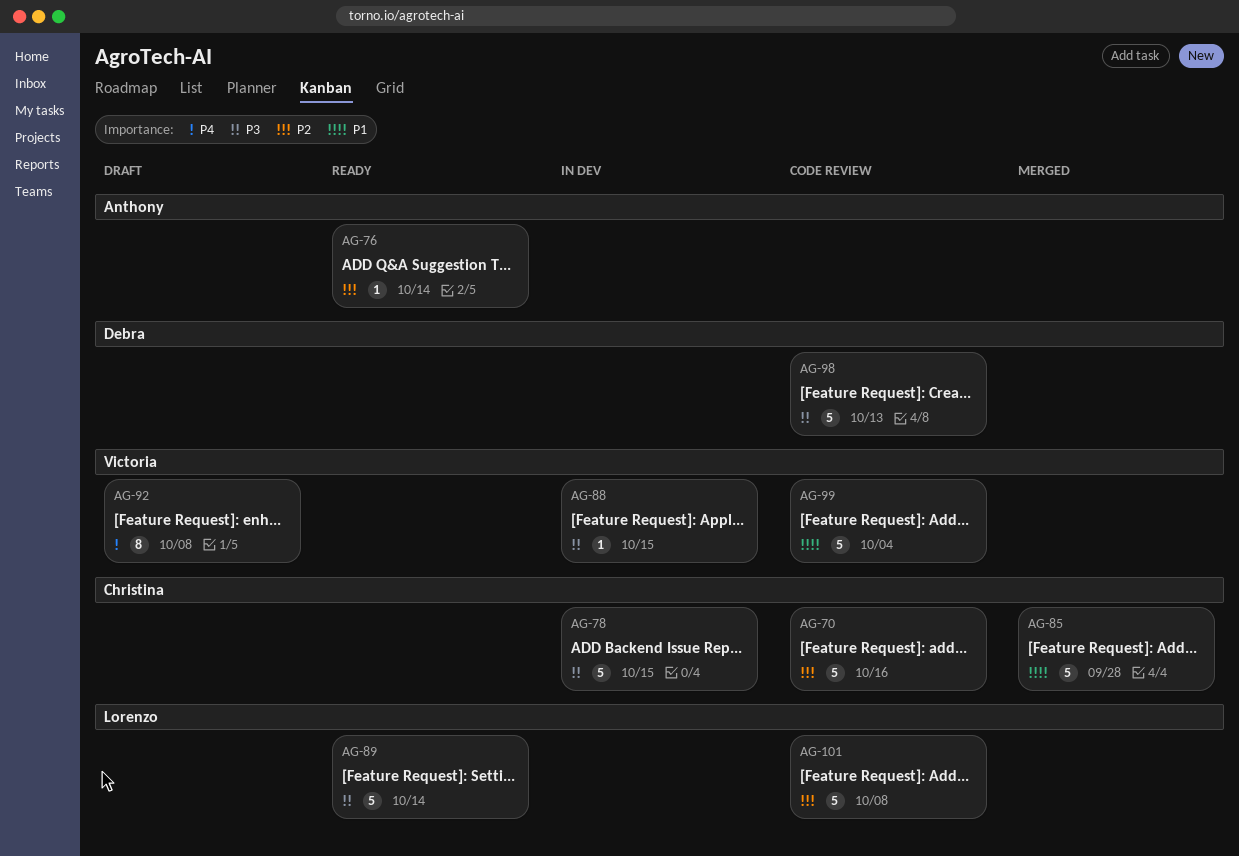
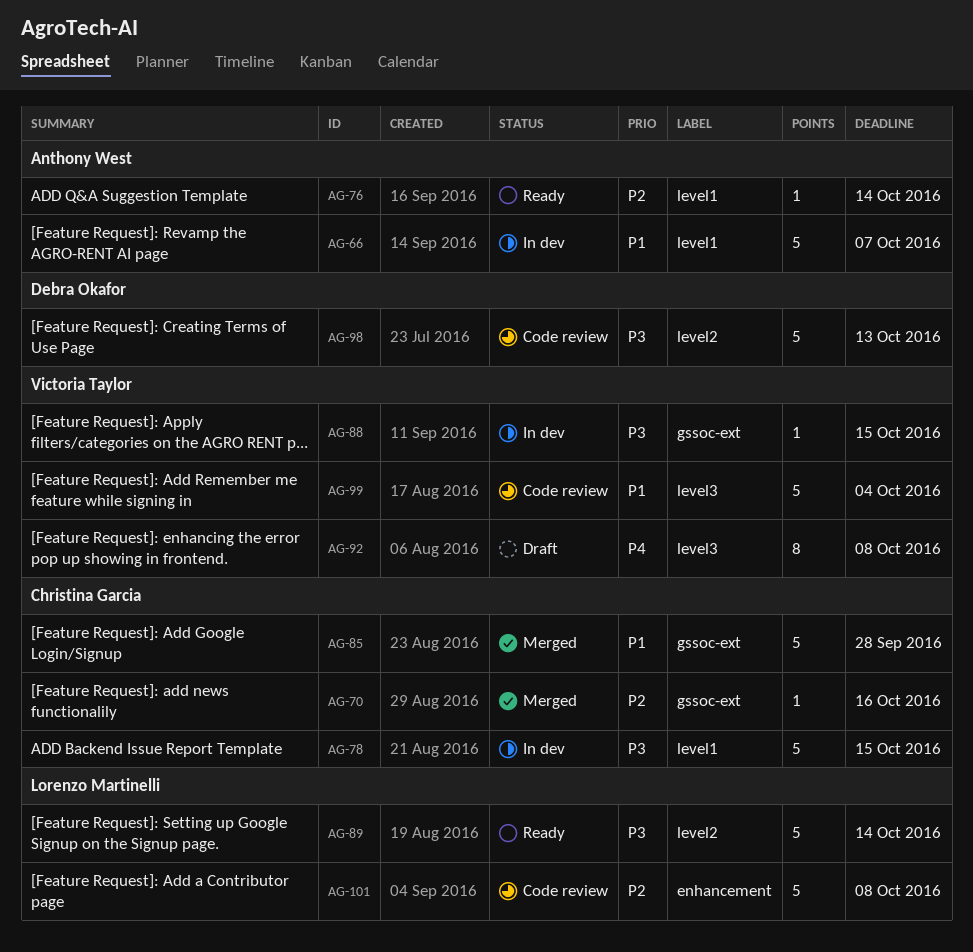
AG-66: none -> present
AG-70, status: Code review -> Merged
AG-70, estimate: 5 -> 1

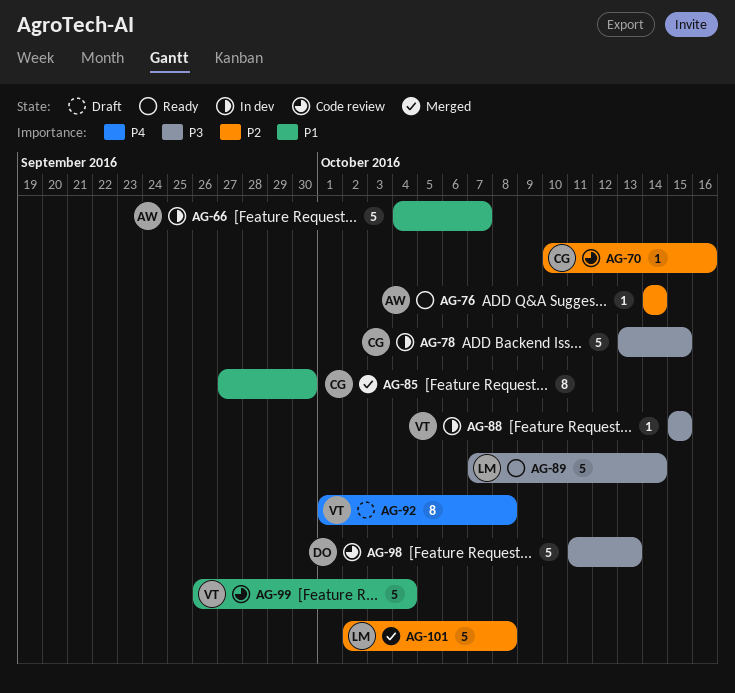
AG-70, status: Merged -> Code review
AG-85, estimate: 5 -> 8
AG-85, due: Sep 28 -> Sep 30
AG-101, status: Code review -> Merged

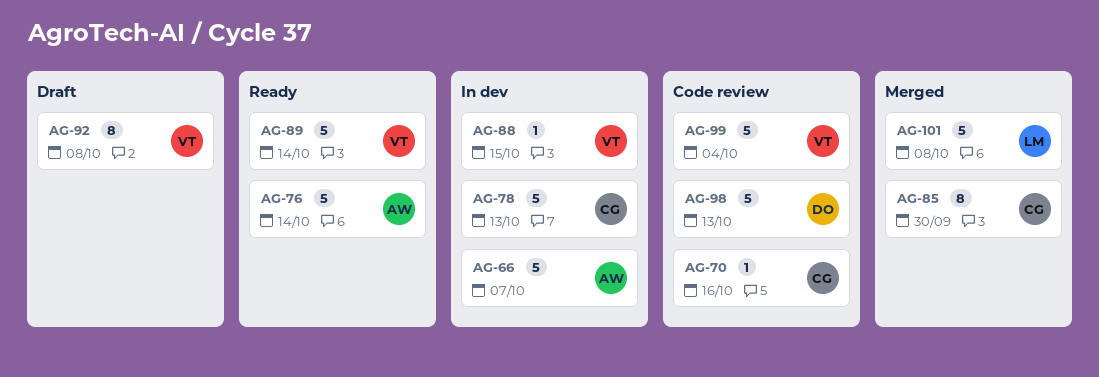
AG-76, estimate: 1 -> 5
AG-78, due: Oct 15 -> Oct 13
AG-89, owner: LM -> VT

